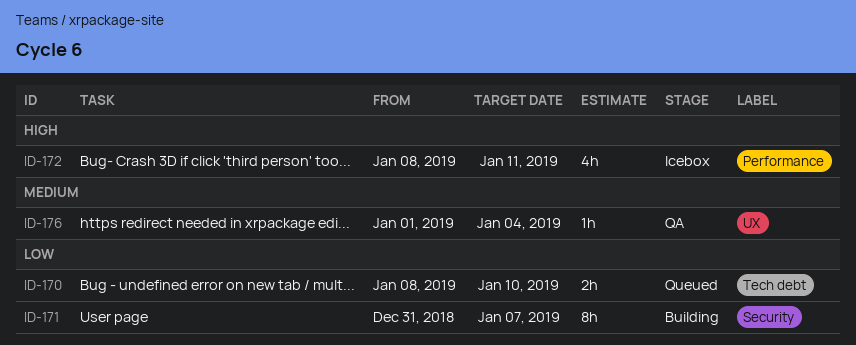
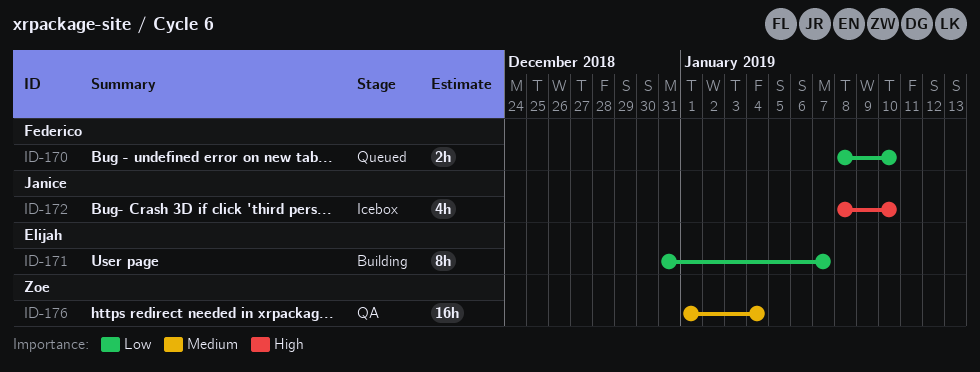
ID-172, due: Jan 11 -> Jan 10
ID-176, estimate: 1h -> 16h

